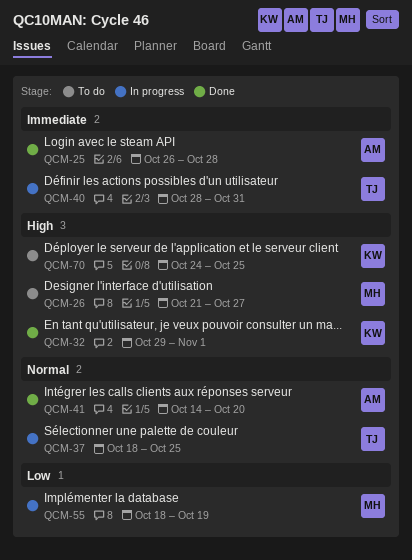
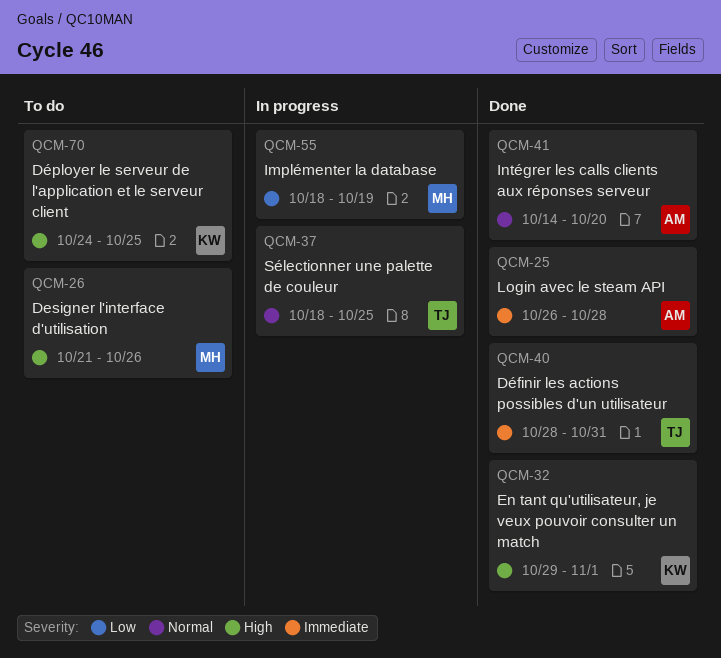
QCM-26, due: Oct 27 -> Oct 26
QCM-40, status: In progress -> Done

